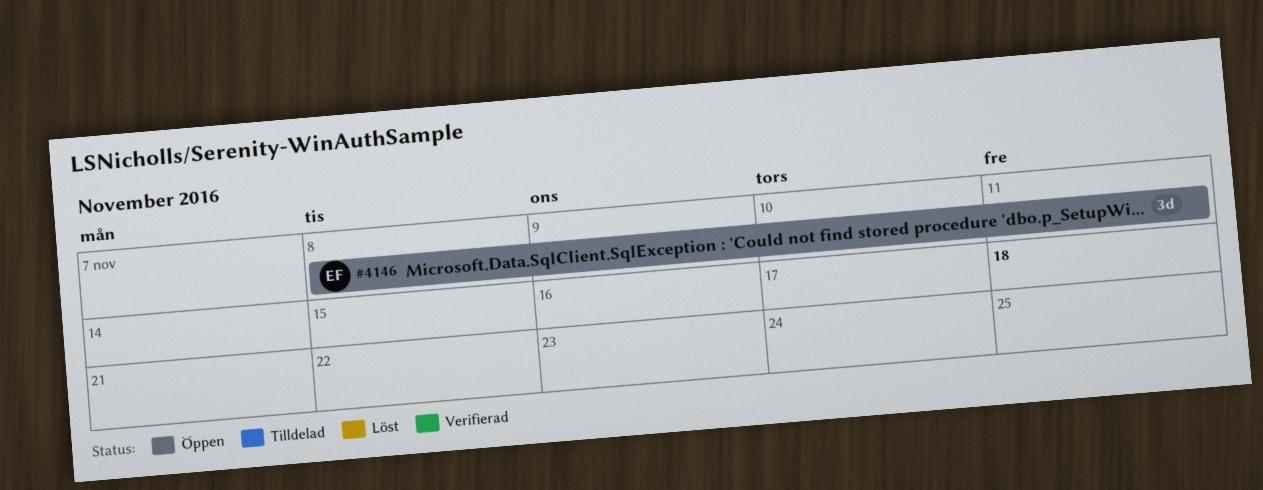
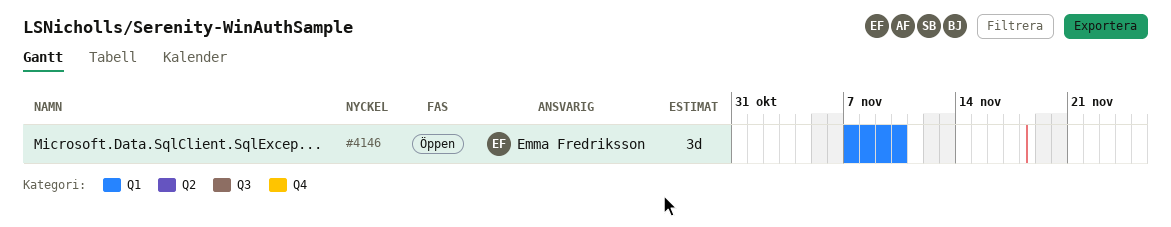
#4146, start: Nov 8 -> Nov 7
#4146, due: Nov 11 -> Nov 10

